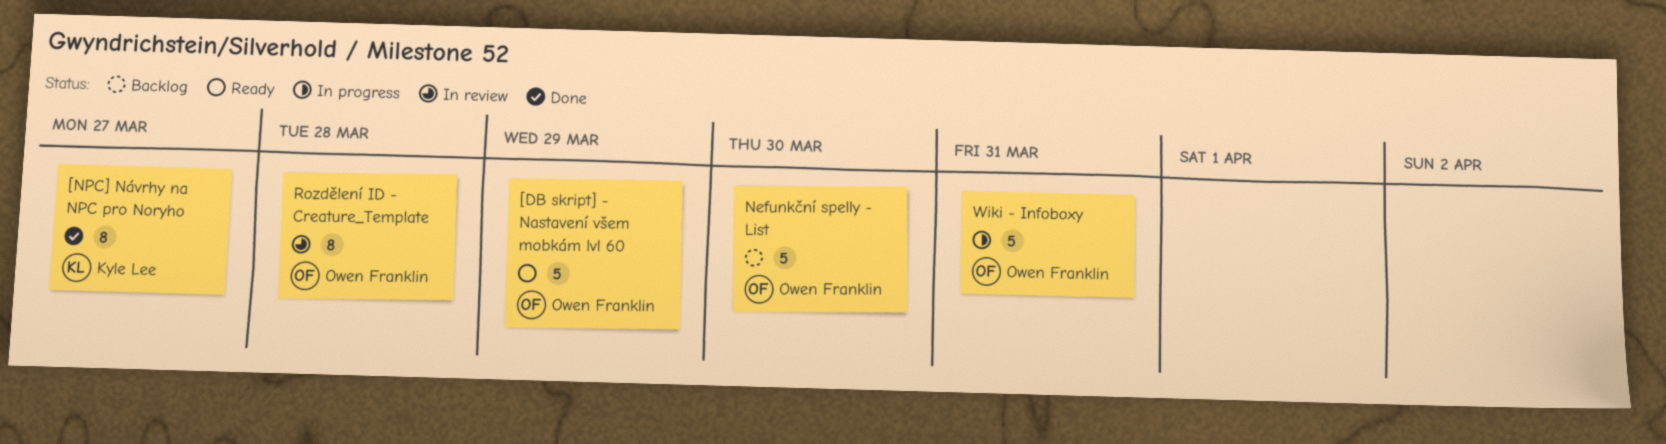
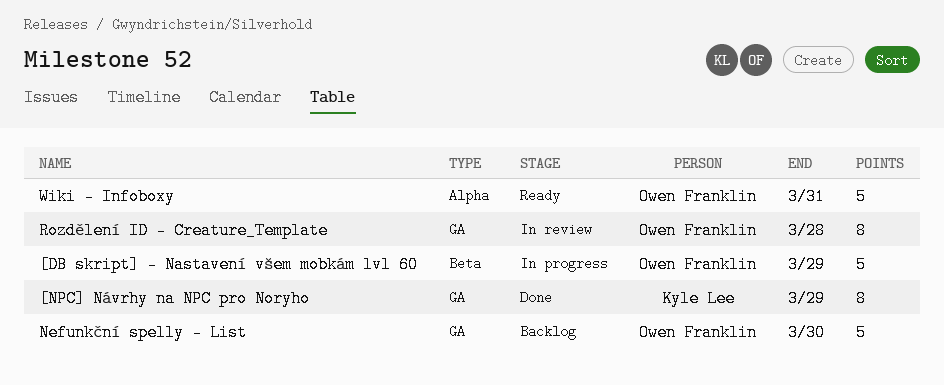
[DB skript] - Nastavení všem mobkám lvl 60, status: Ready -> In progress
[NPC] Návrhy na NPC pro Noryho, due: Mar 27 -> Mar 29
Wiki - Infoboxy, status: In progress -> Ready

